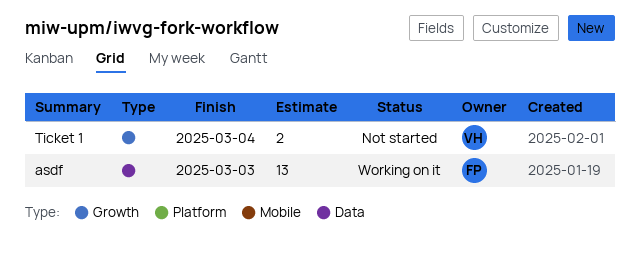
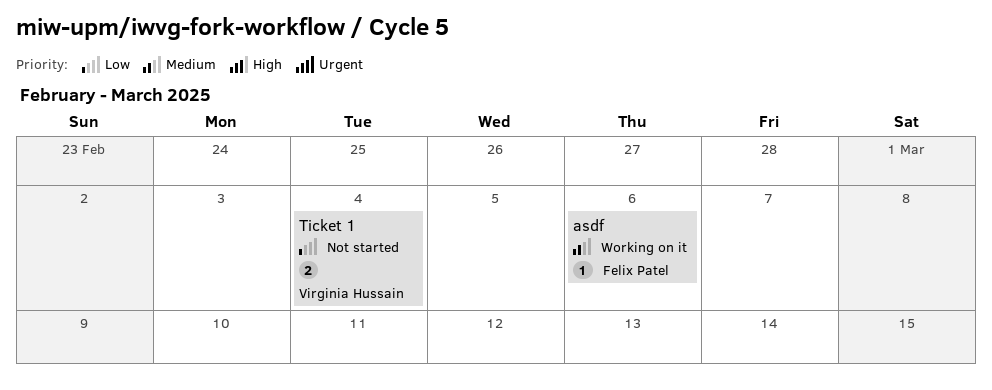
asdf, estimate: 13 -> 1
asdf, due: Mar 3 -> Mar 6

